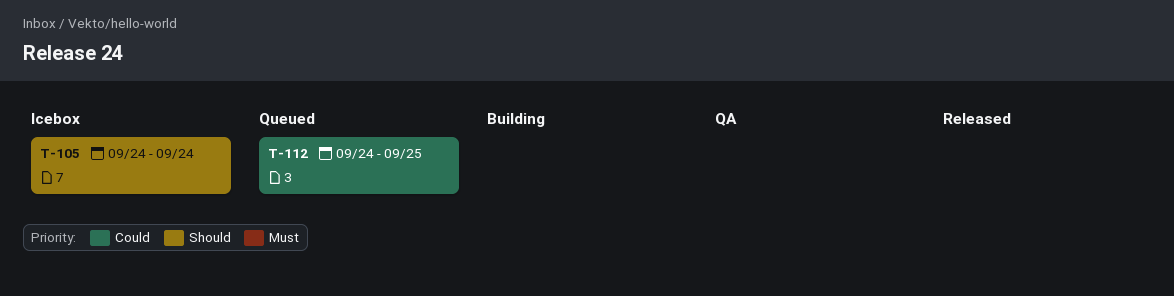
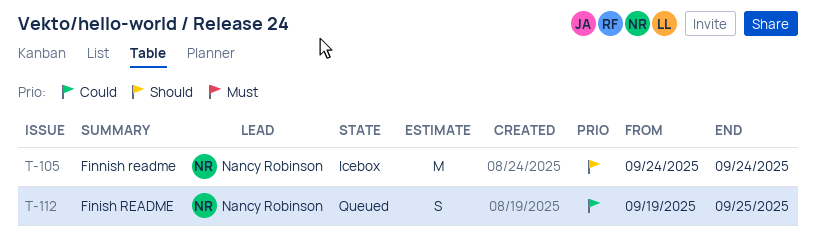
T-112, start: Sep 24 -> Sep 19

